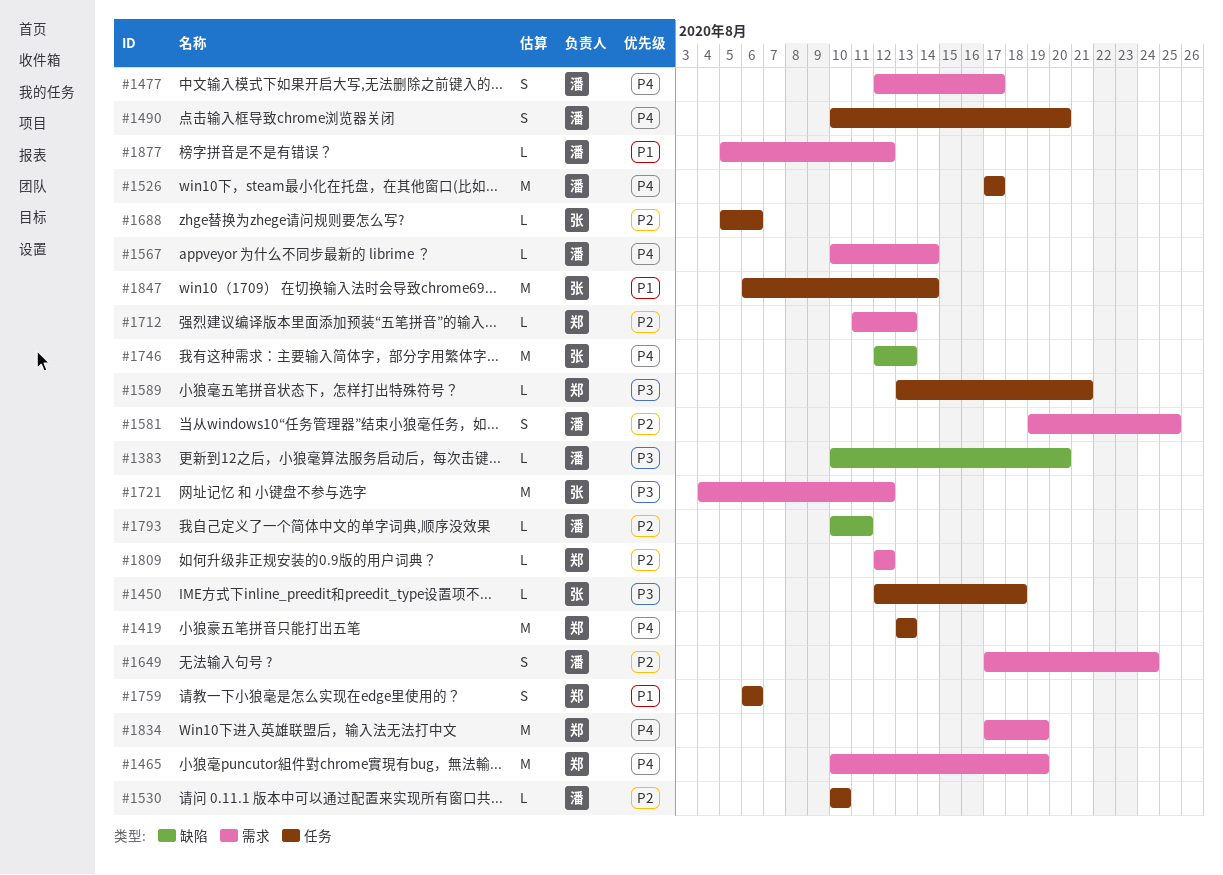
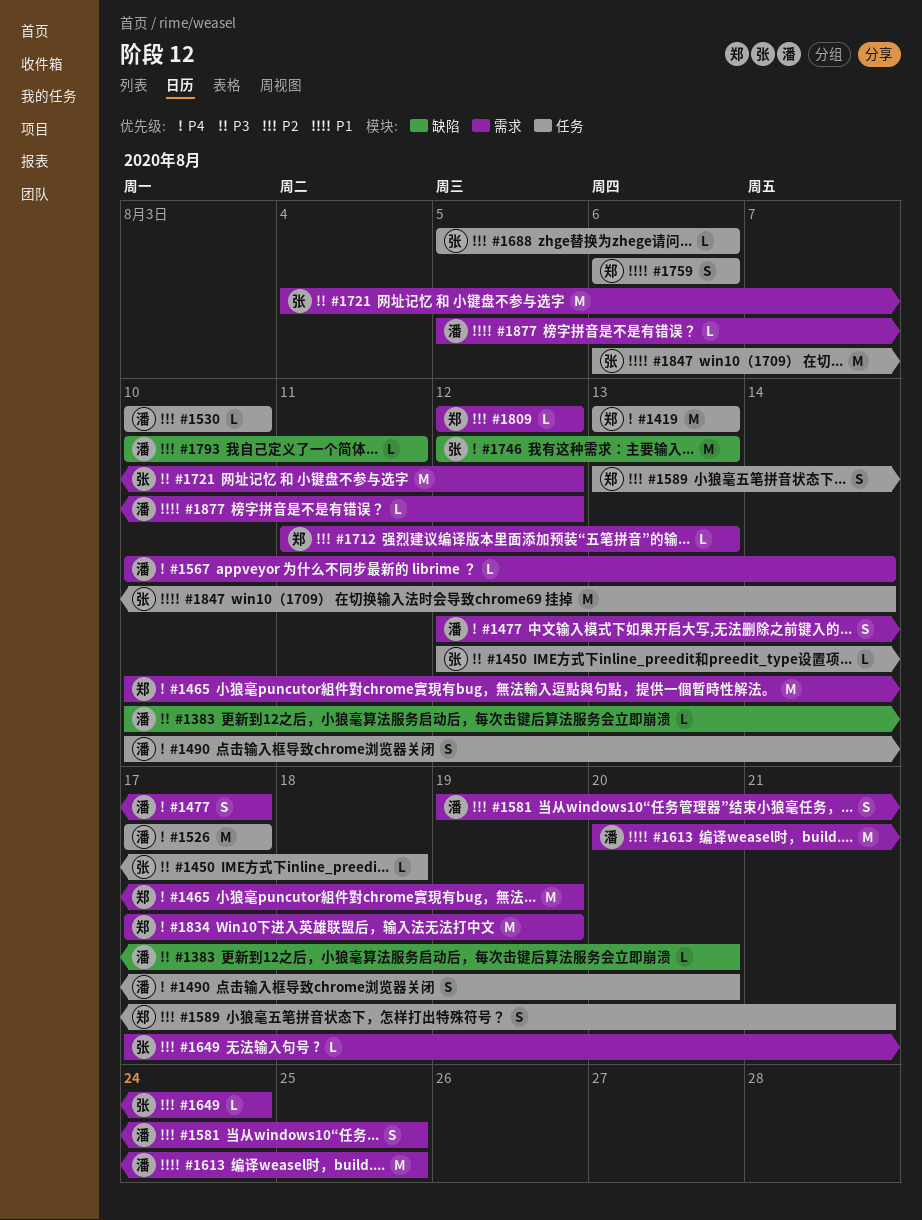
#1589, priority: P3 -> P2
#1589, estimate: L -> S
#1613: none -> present
#1649, owner: 潘 -> 张
#1649, estimate: S -> L

